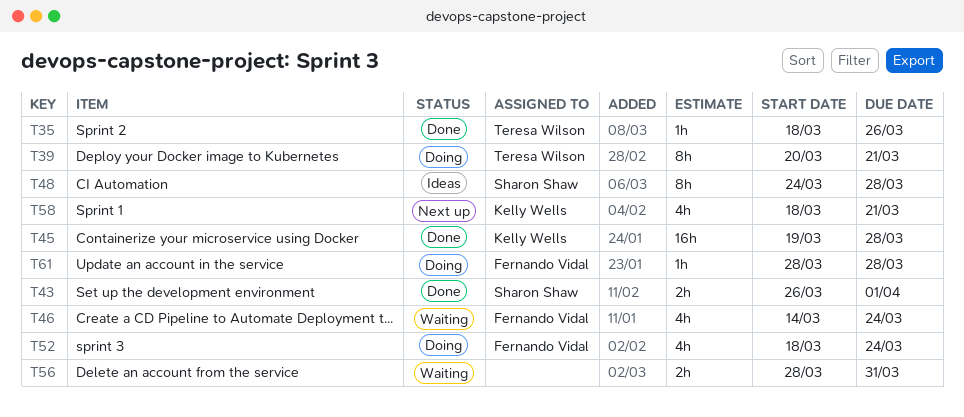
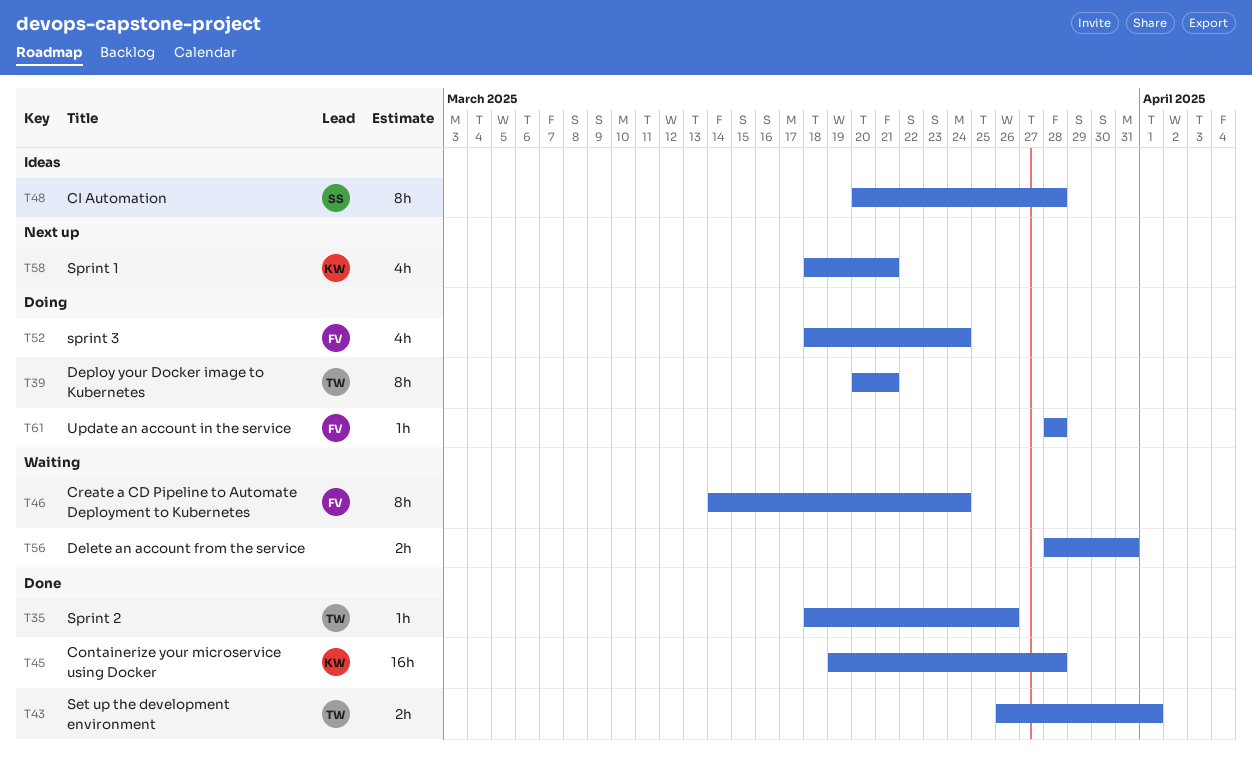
T43, owner: Sharon Shaw -> Teresa Wilson
T46, estimate: 4h -> 8h
T48, start: Mar 24 -> Mar 20

